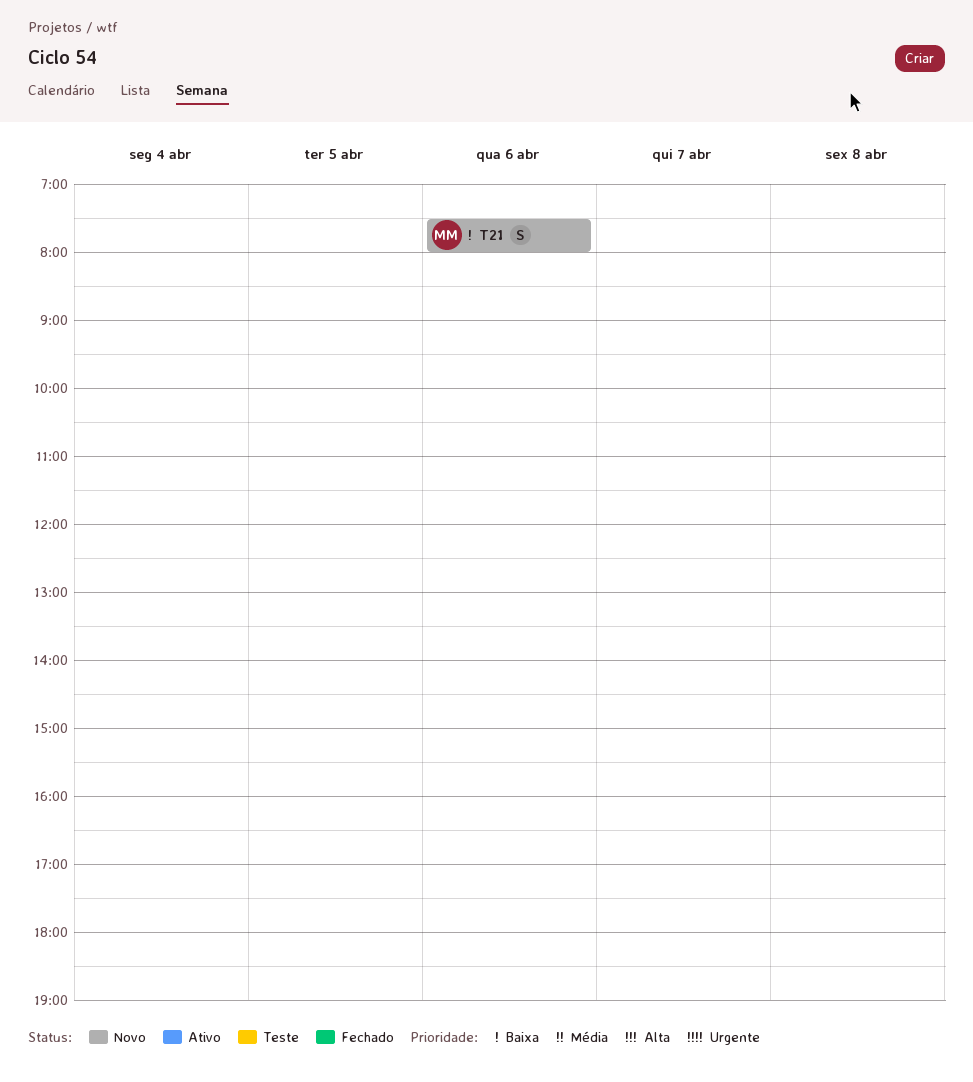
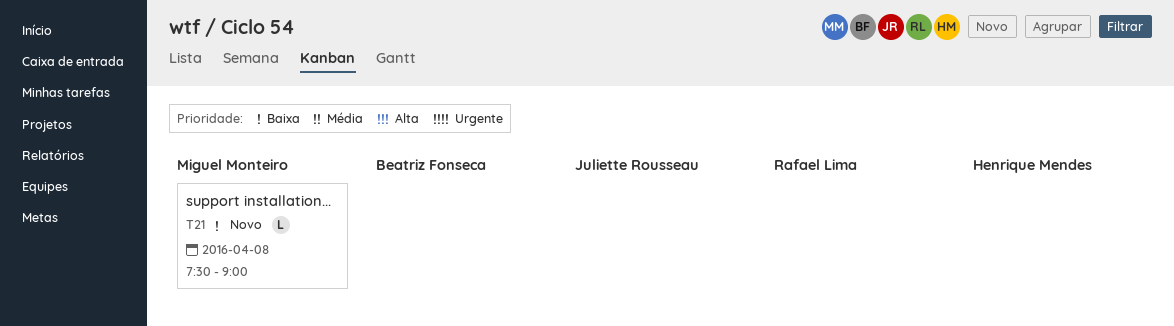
T21, estimate: S -> L
T21, day: Apr 6 -> Apr 8
T21, ends: 08:00 -> 09:00

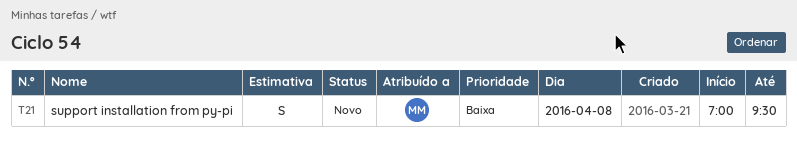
T21, estimate: L -> S
T21, begins: 07:30 -> 07:00
T21, ends: 09:00 -> 09:30

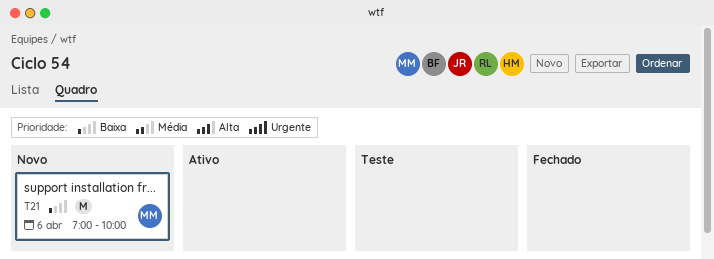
T21, estimate: S -> M
T21, day: Apr 8 -> Apr 6
T21, ends: 09:30 -> 10:00

